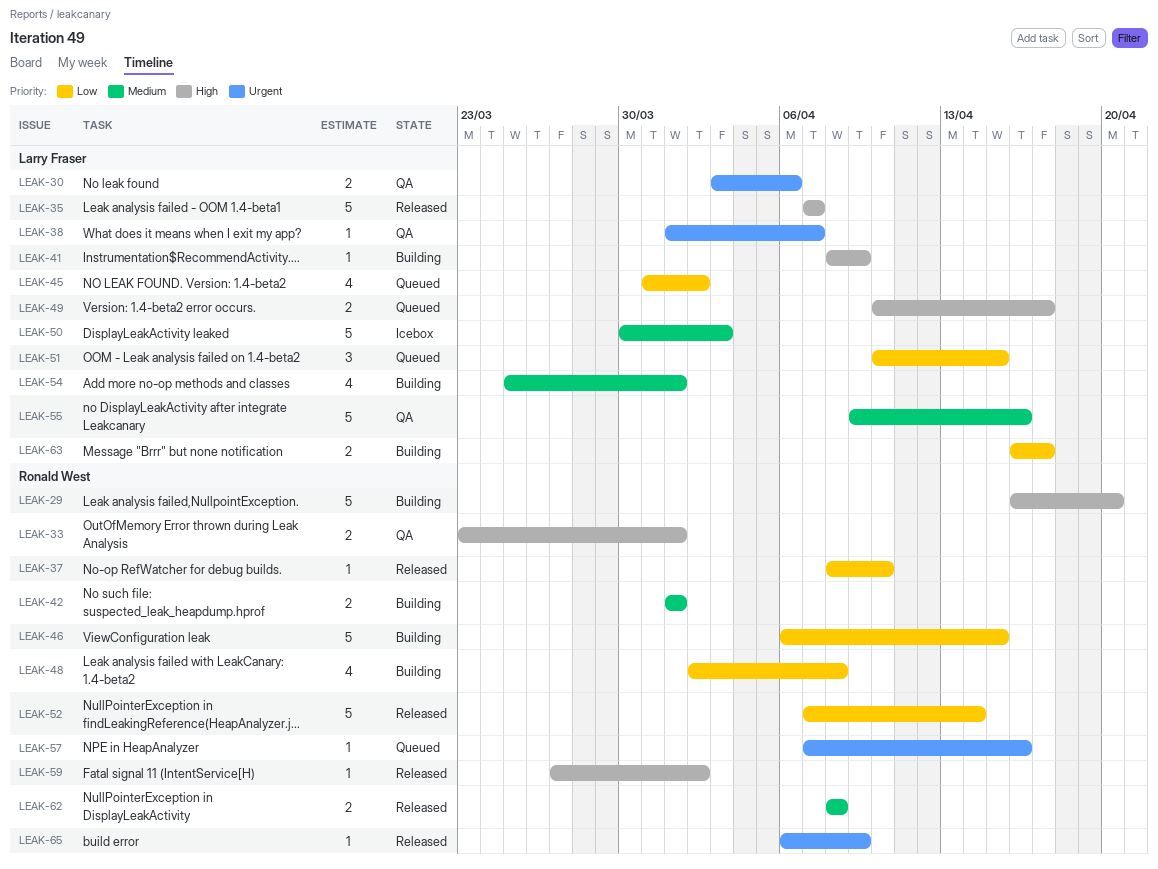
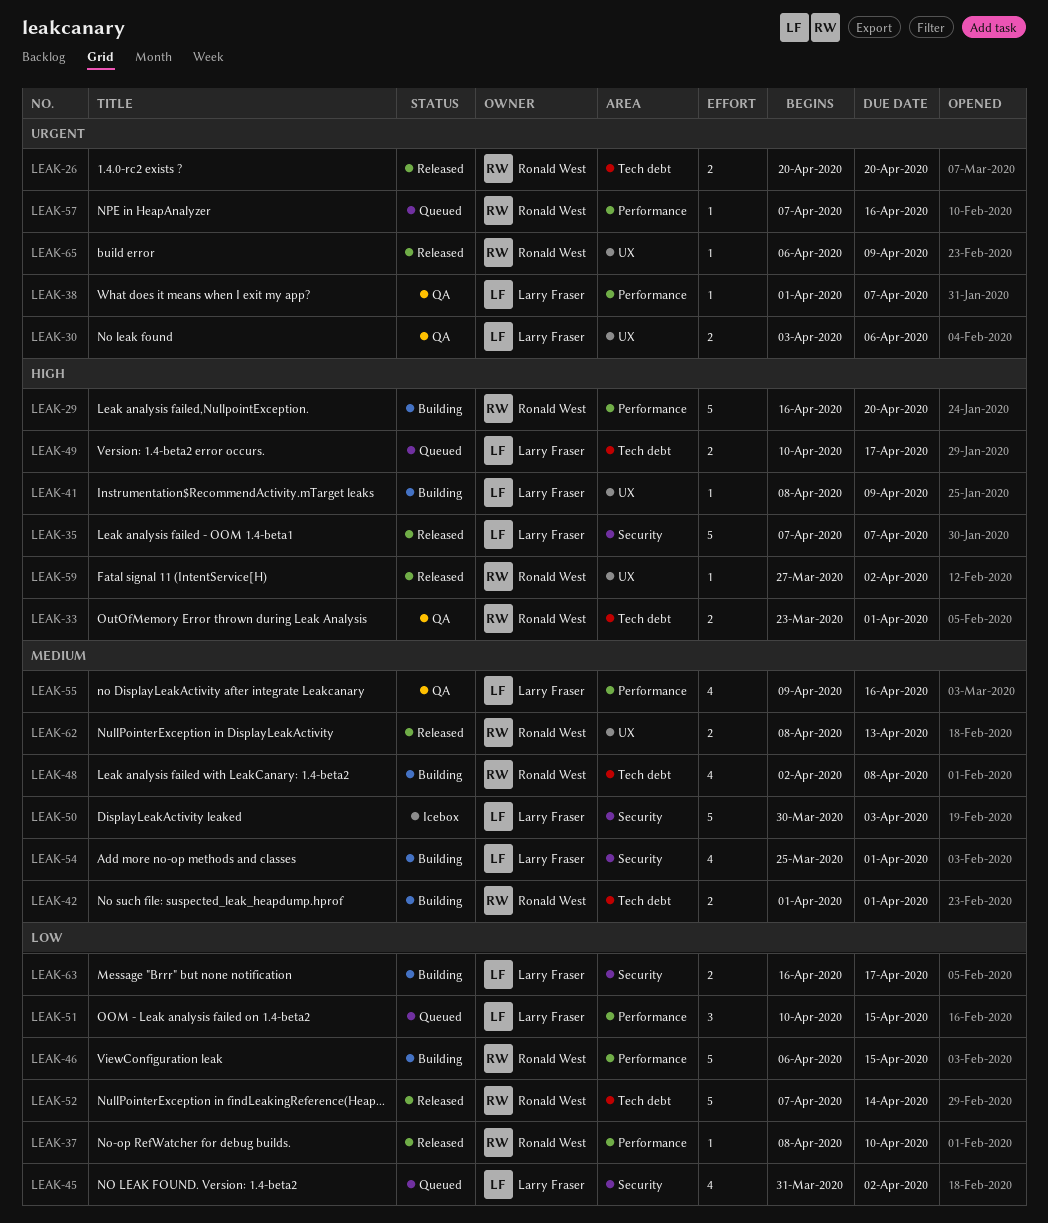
LEAK-26: none -> present
LEAK-48, priority: Low -> Medium
LEAK-55, estimate: 5 -> 4
LEAK-62, due: Apr 8 -> Apr 13

